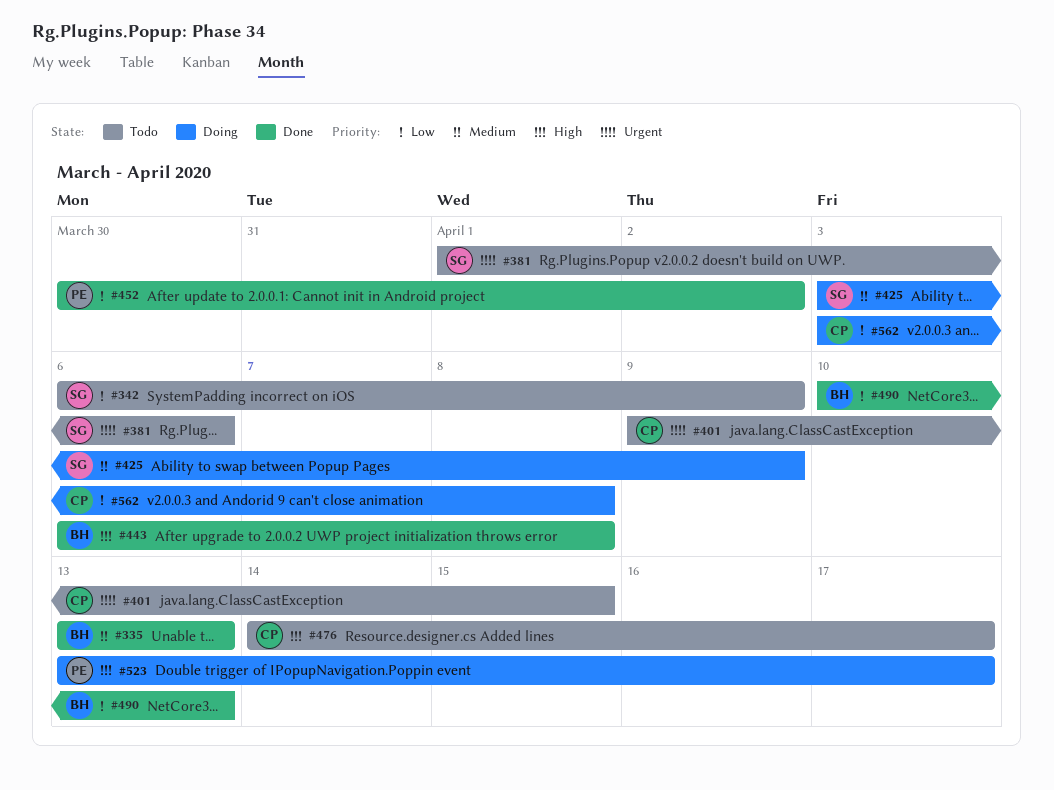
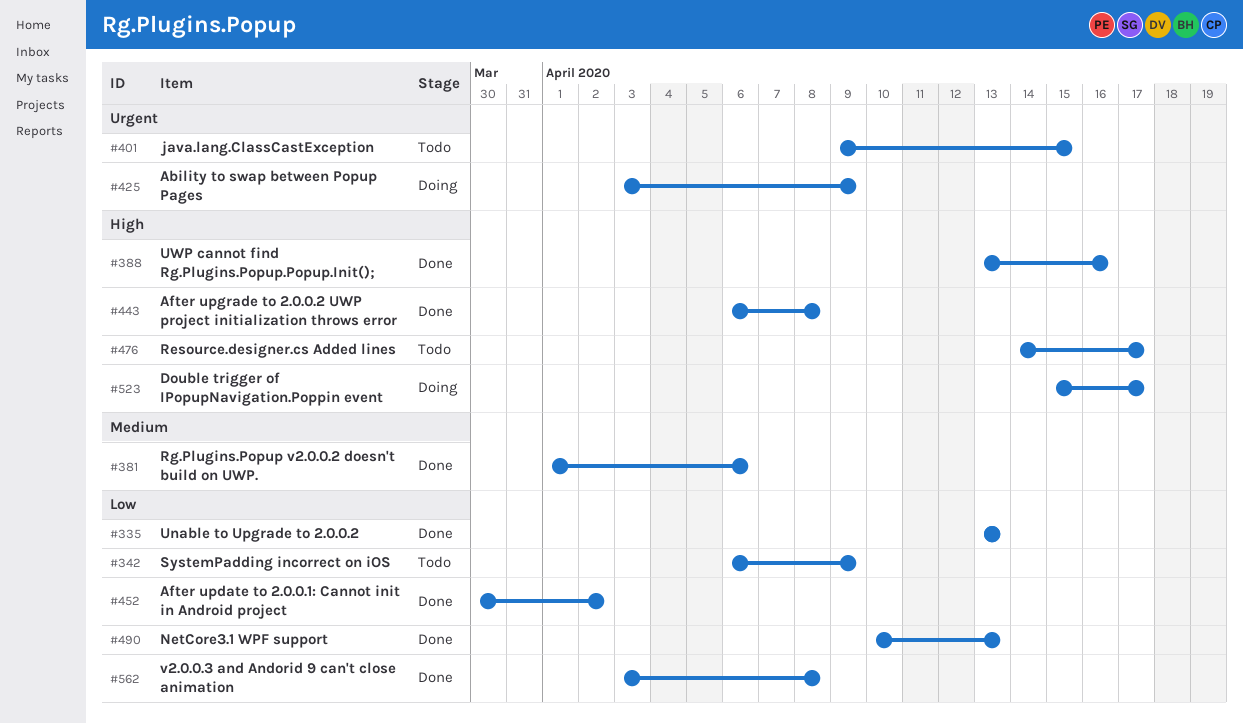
#335, priority: Medium -> Low
#381, status: Todo -> Done
#381, priority: Urgent -> Medium
#388: none -> present
#425, priority: Medium -> Urgent
#523, start: Apr 13 -> Apr 15
#562, status: Doing -> Done

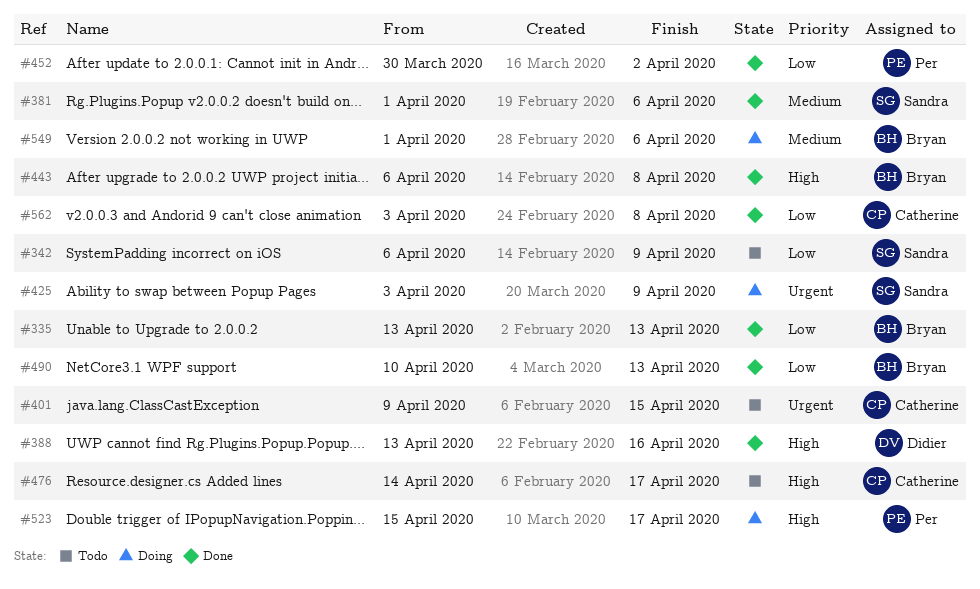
#549: none -> present

